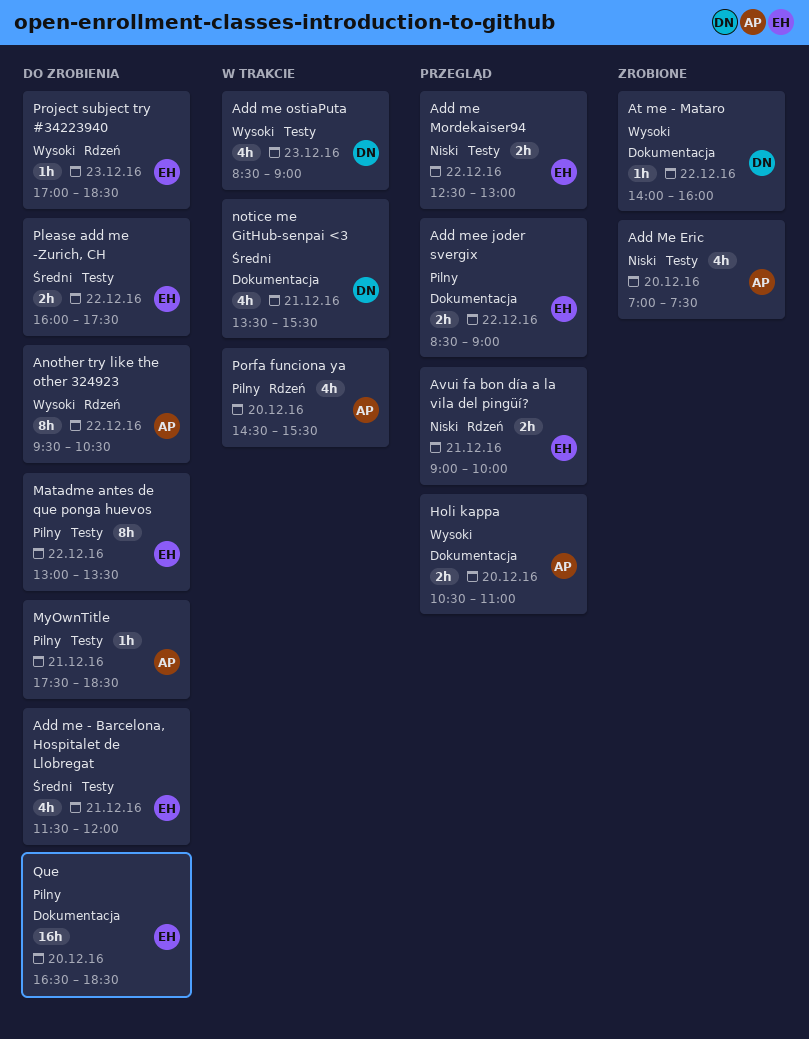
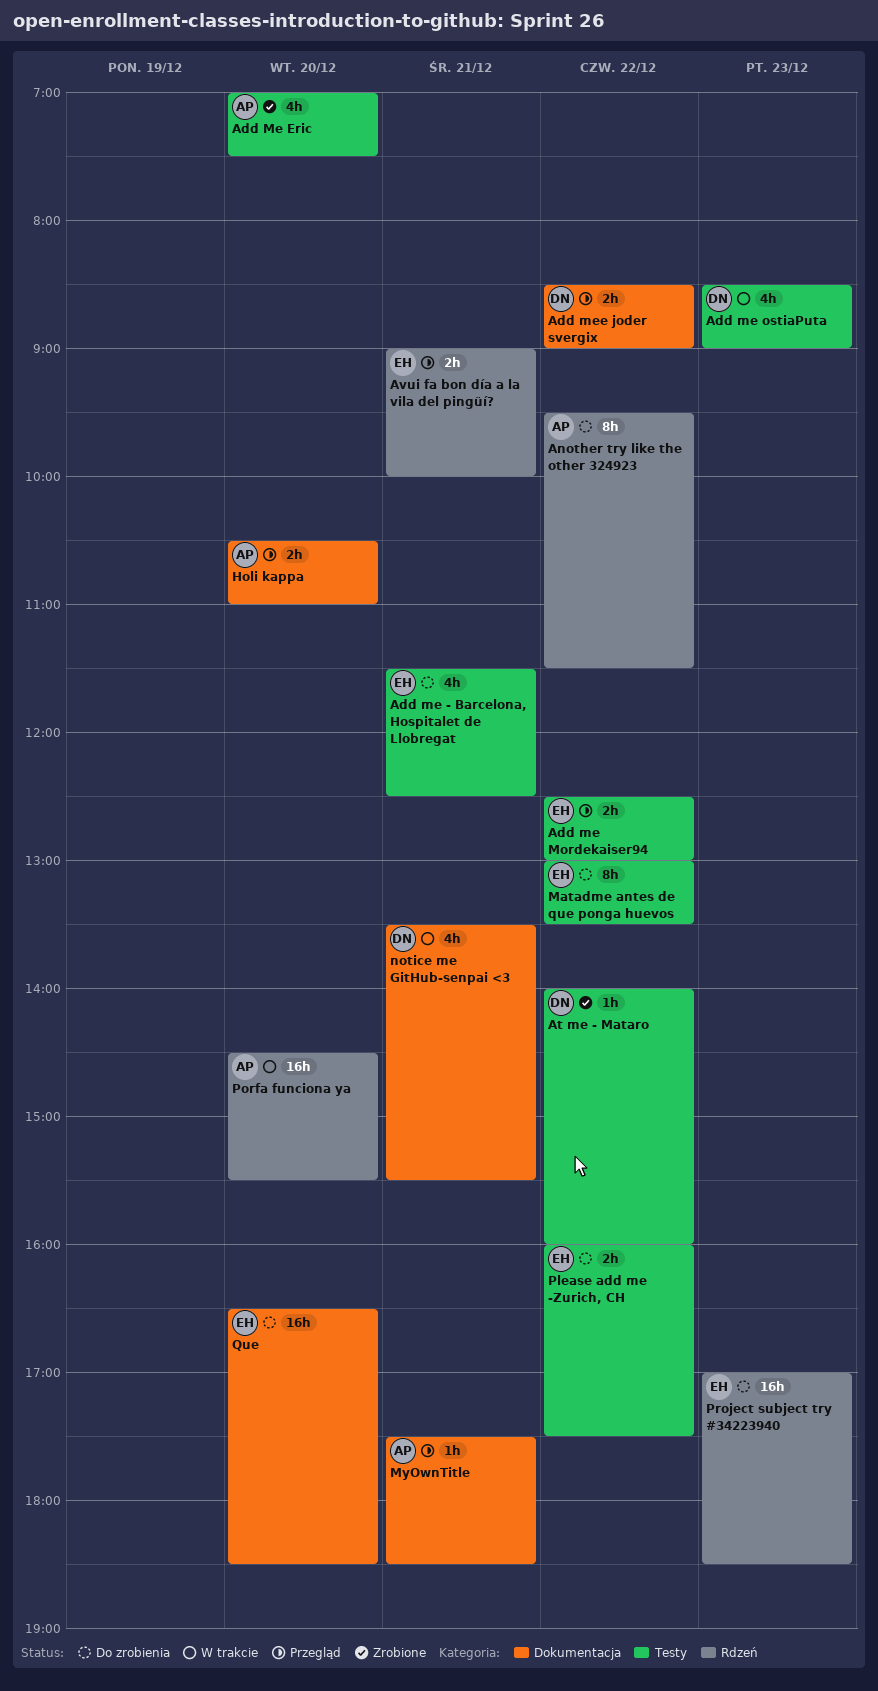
Add me - Barcelona, Hospitalet de Llobregat, ends: 12:00 -> 12:30
Add mee joder svergix, owner: EH -> DN
Another try like the other 324923, ends: 10:30 -> 11:30
At me - Mataro, label: Dokumentacja -> Testy
MyOwnTitle, status: Do zrobienia -> Przegląd
MyOwnTitle, label: Testy -> Dokumentacja
Porfa funciona ya, estimate: 4h -> 16h
Project subject try #34223940, estimate: 1h -> 16h

